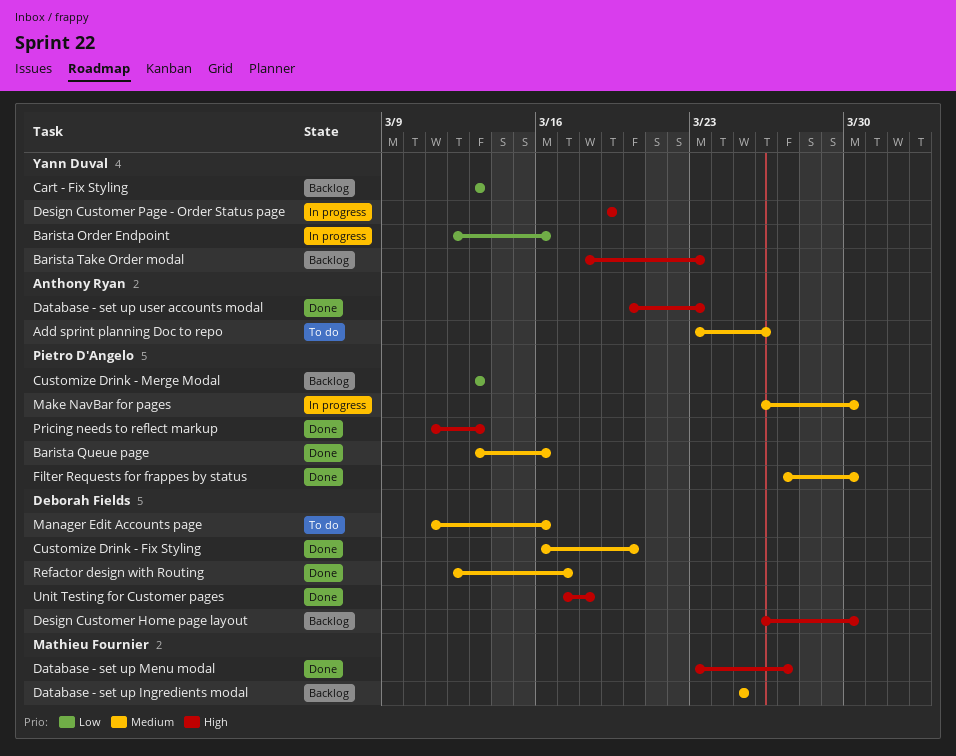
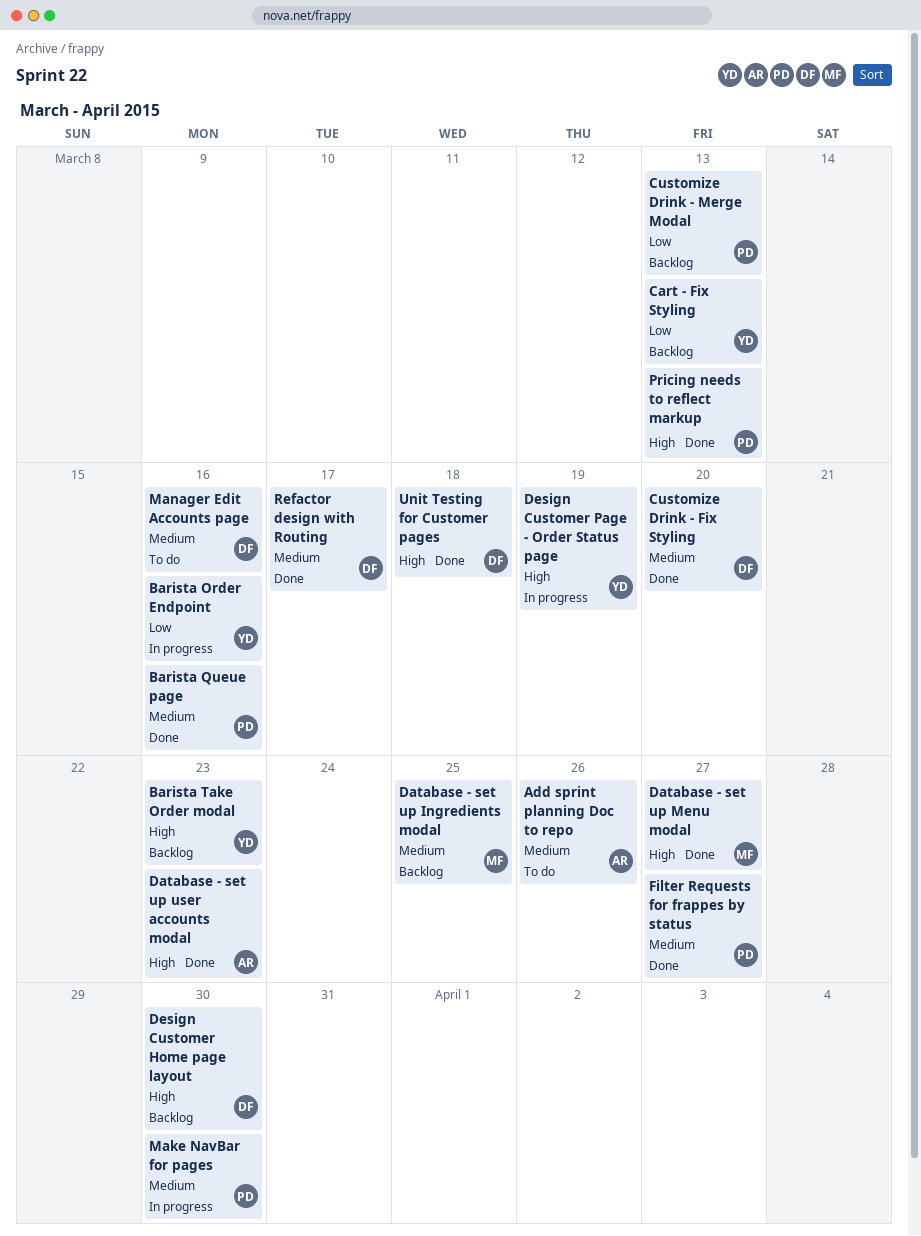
Filter Requests for frappes by status, due: Mar 30 -> Mar 27

